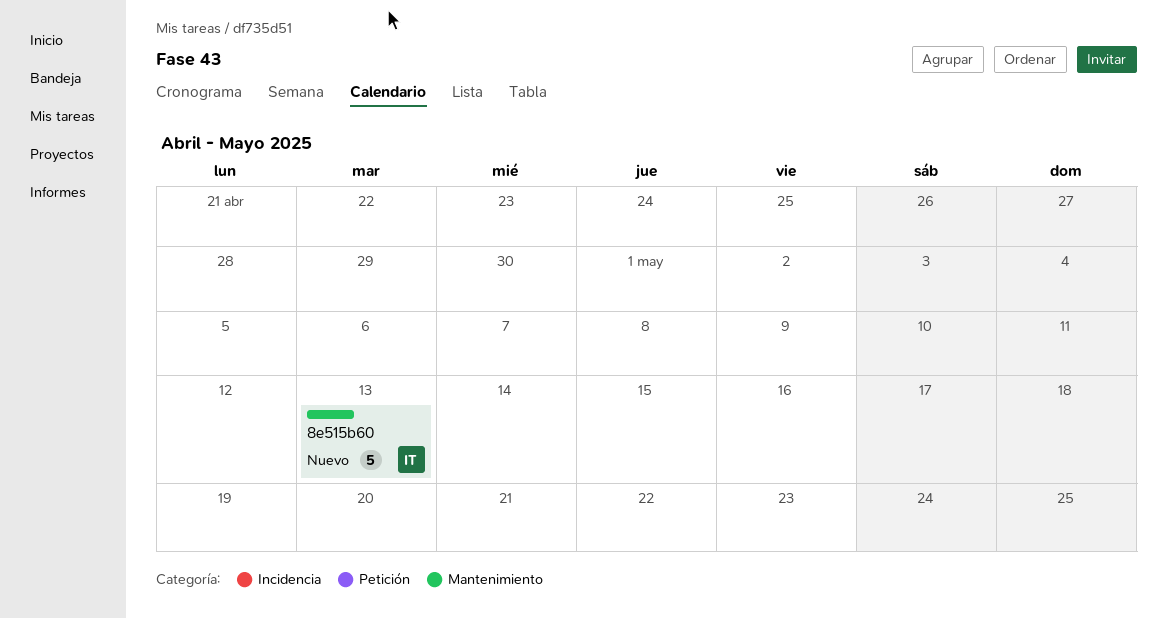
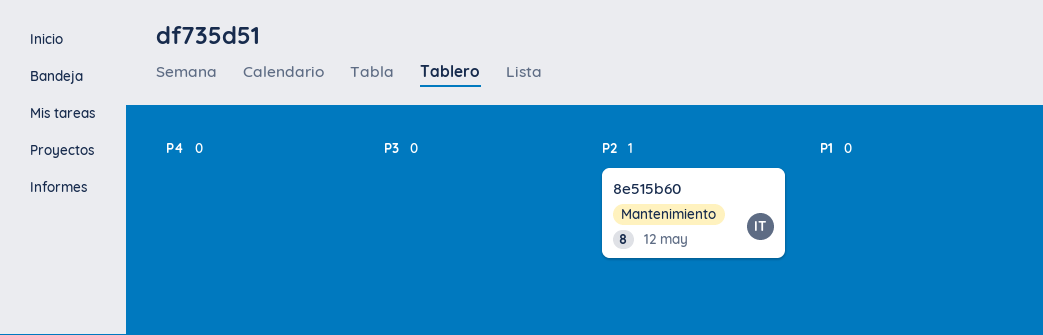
8e515b60, estimate: 5 -> 8
8e515b60, due: May 13 -> May 12

